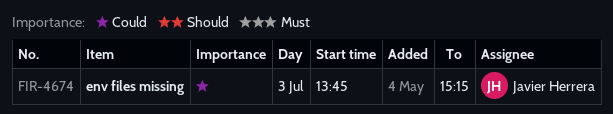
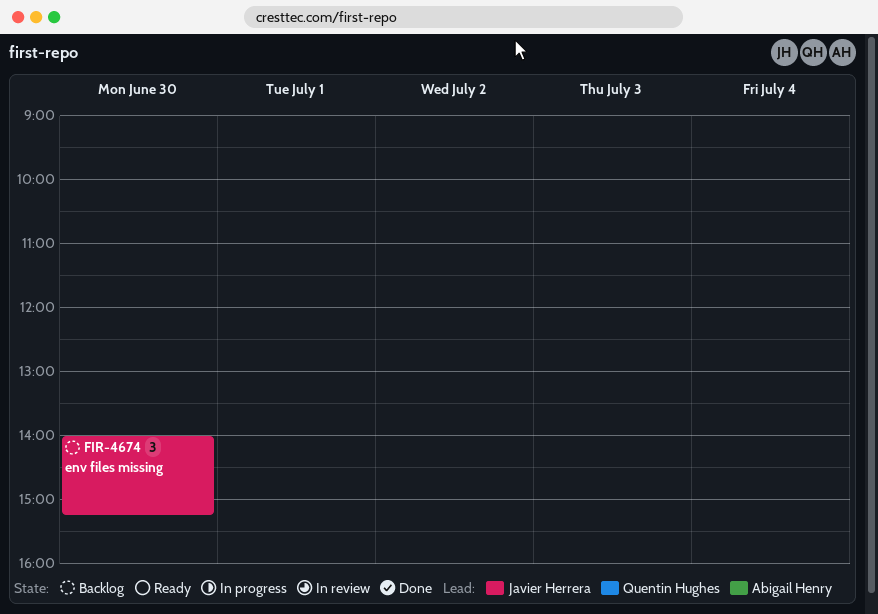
FIR-4674, day: Jul 3 -> Jun 30
FIR-4674, begins: 13:45 -> 14:00

